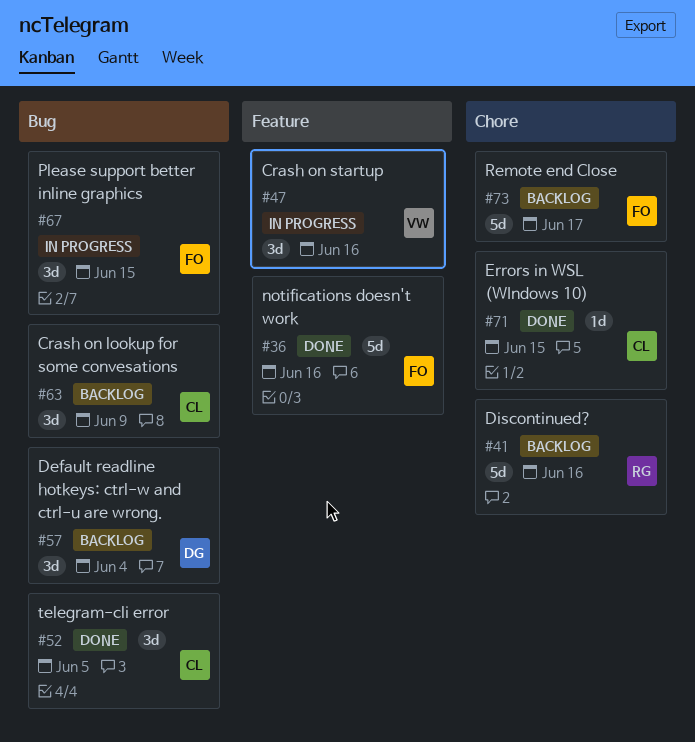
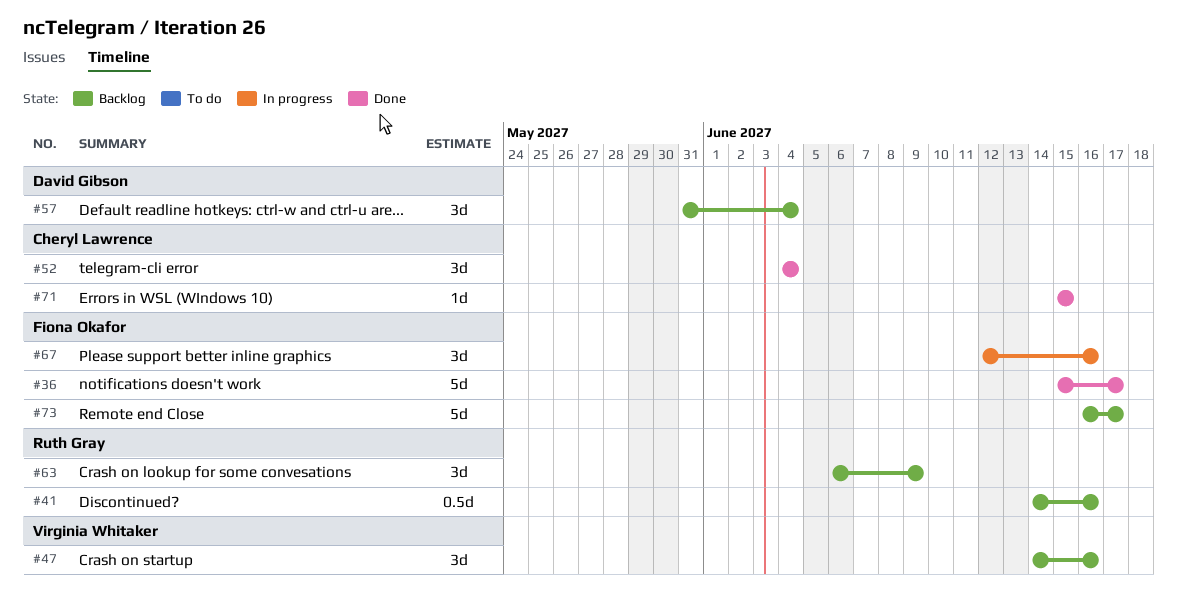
#36, due: Jun 16 -> Jun 17
#41, estimate: 5d -> 0.5d
#47, status: In progress -> Backlog
#52, due: Jun 5 -> Jun 4
#63, owner: Cheryl Lawrence -> Ruth Gray
#67, due: Jun 15 -> Jun 16

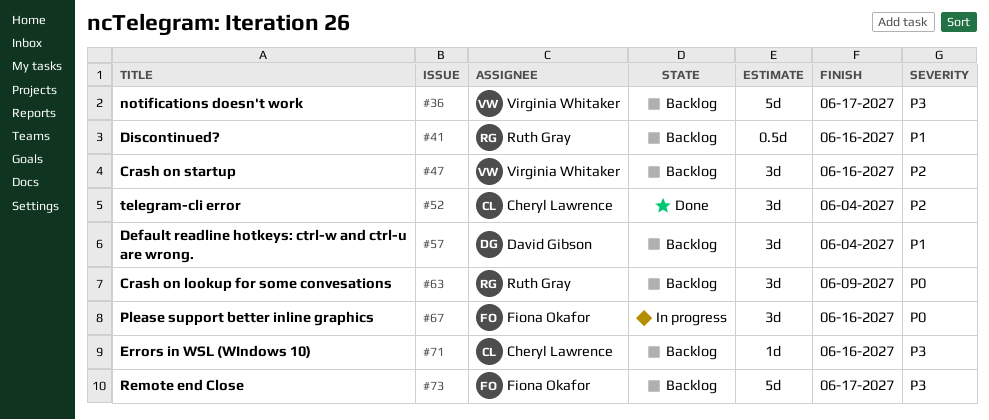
#36, status: Done -> Backlog
#36, owner: Fiona Okafor -> Virginia Whitaker
#71, status: Done -> Backlog
#71, due: Jun 15 -> Jun 16

